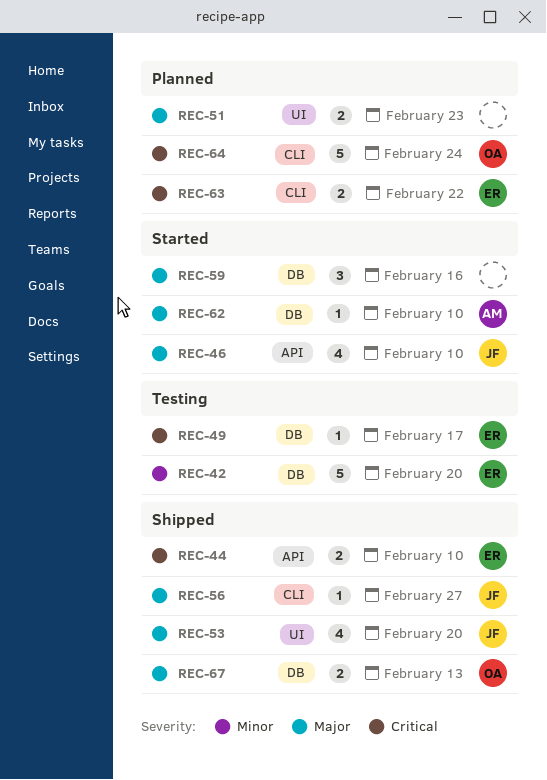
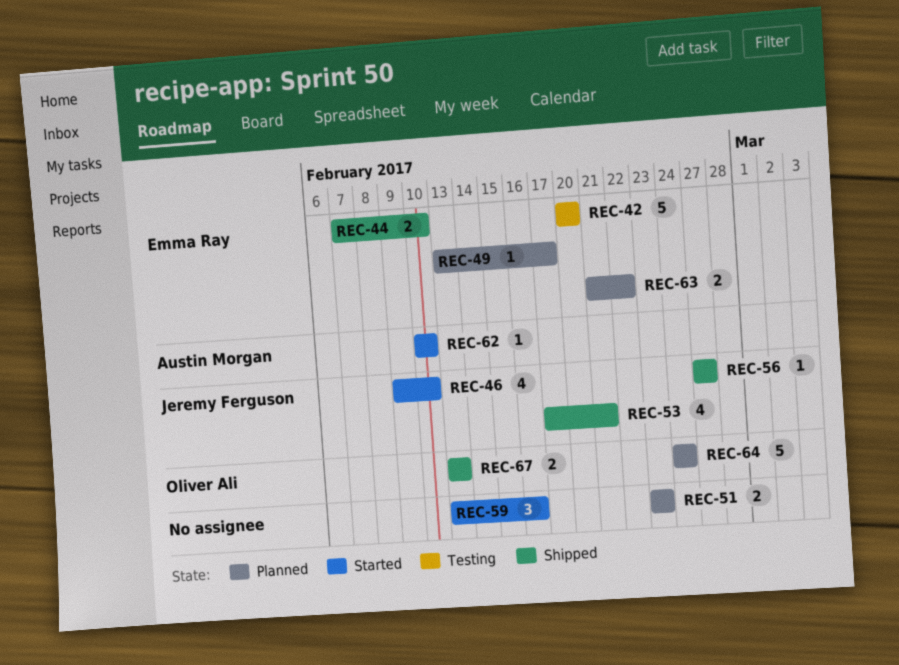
REC-49, status: Testing -> Planned
REC-53, due: Feb 20 -> Feb 21

